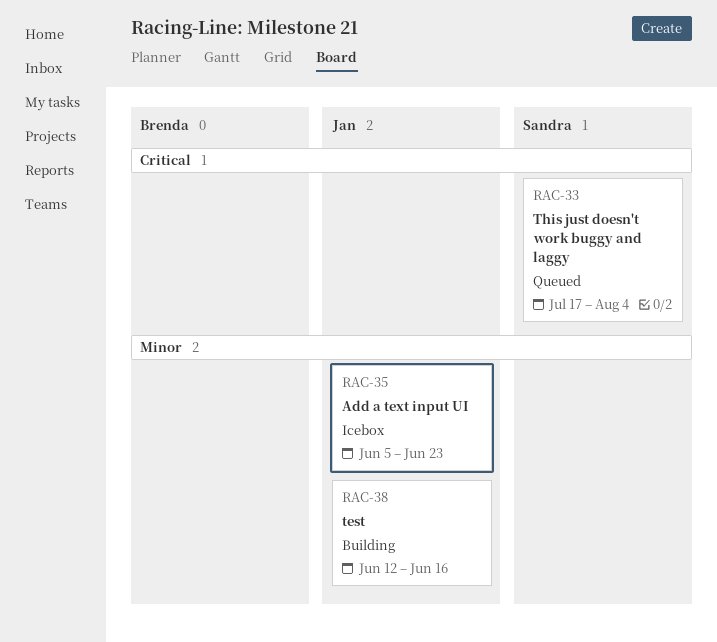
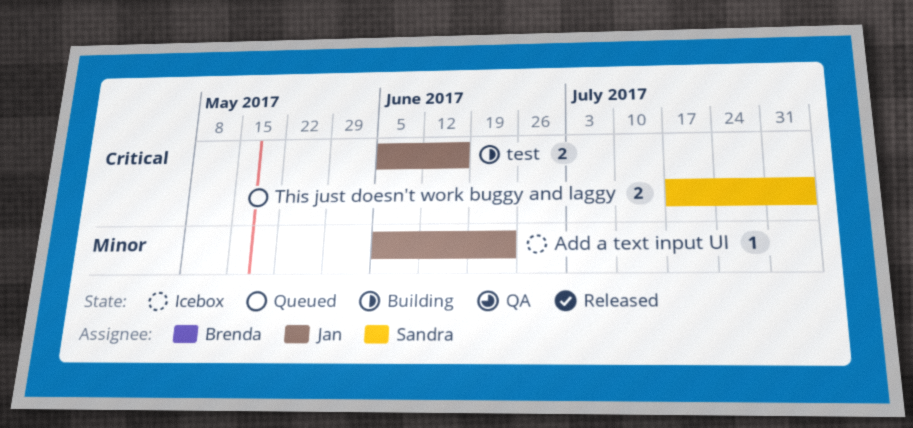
test, priority: Minor -> Critical
test, start: Jun 12 -> Jun 5

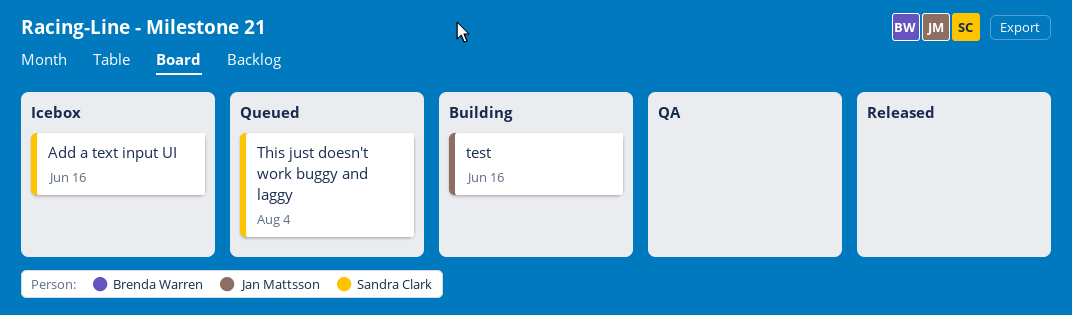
Add a text input UI, owner: Jan Mattsson -> Sandra Clark
Add a text input UI, due: Jun 23 -> Jun 16

